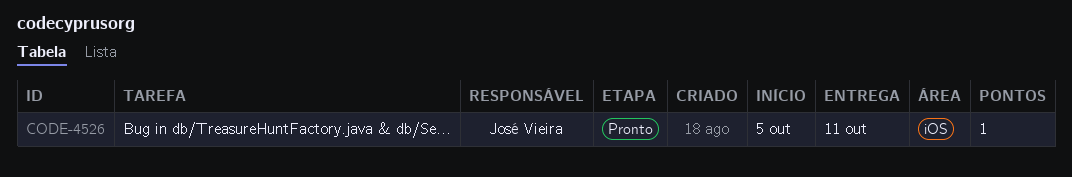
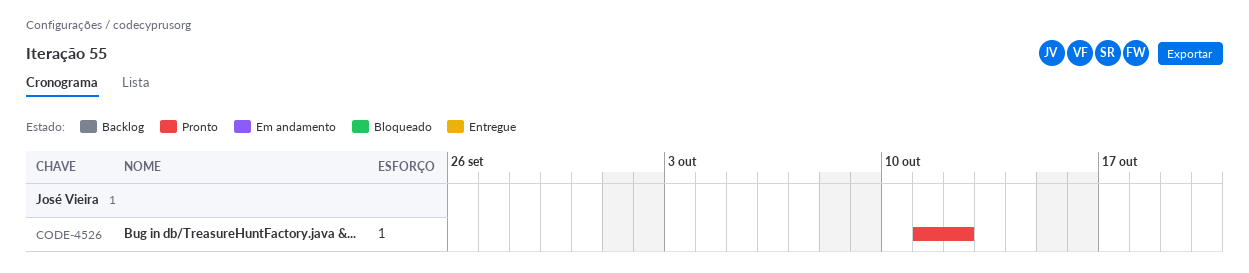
CODE-4526, start: Oct 5 -> Oct 11
CODE-4526, due: Oct 11 -> Oct 12

